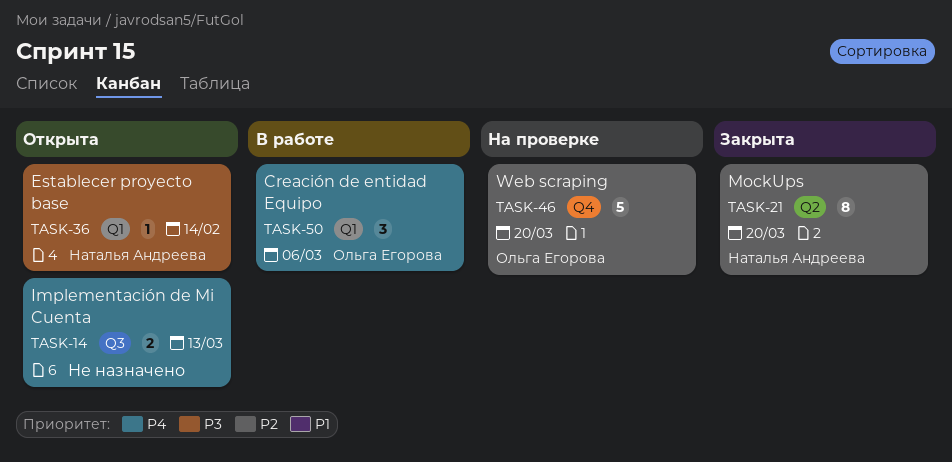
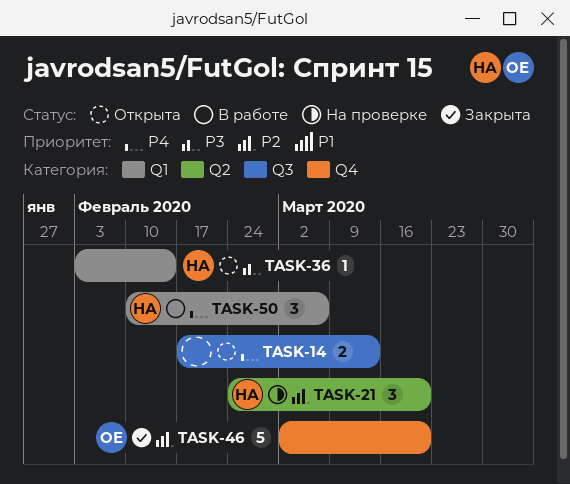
TASK-21, status: Закрыта -> На проверке
TASK-21, estimate: 8 -> 3
TASK-46, status: На проверке -> Закрыта
TASK-50, owner: Ольга Егорова -> Наталья Андреева

